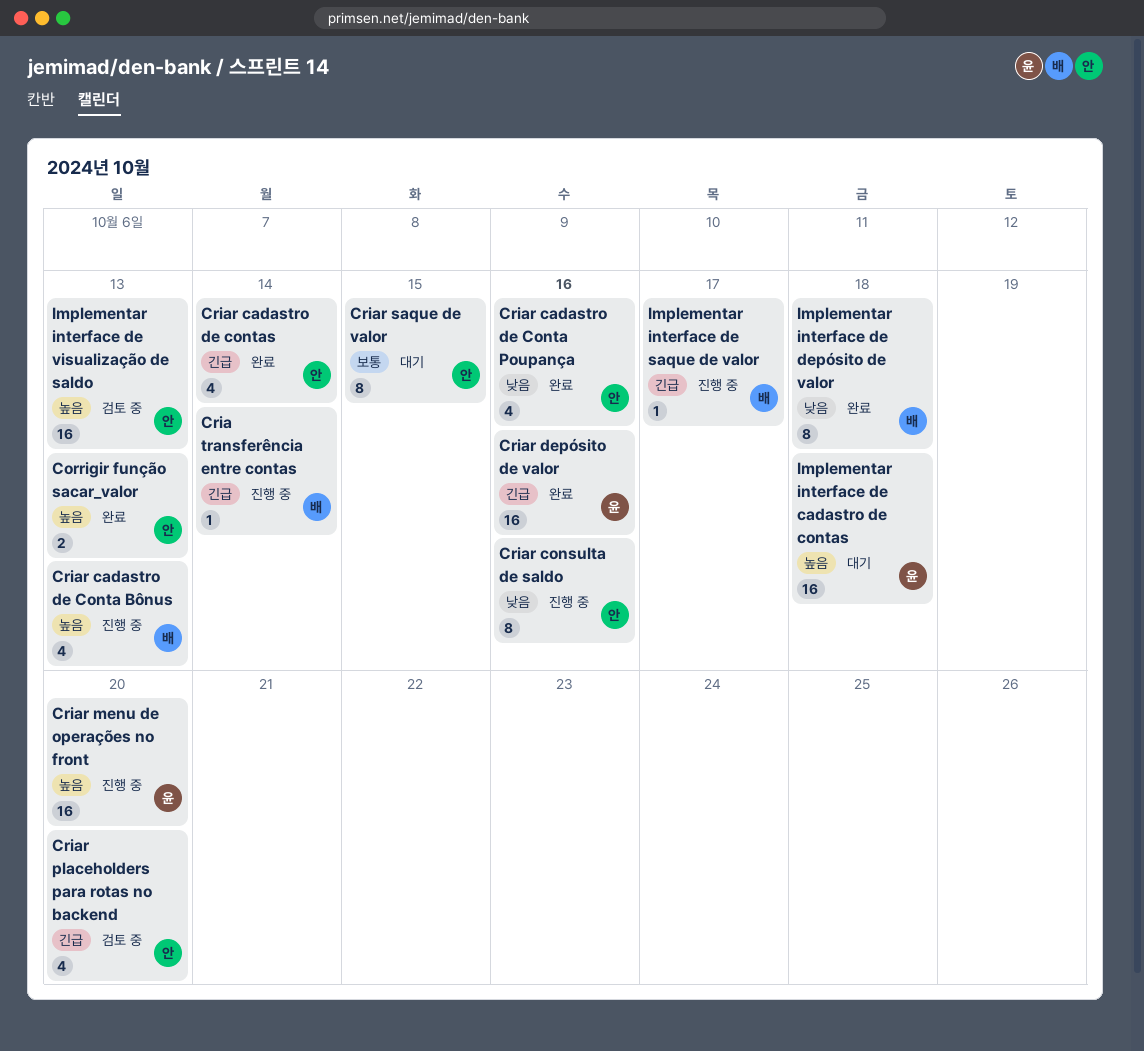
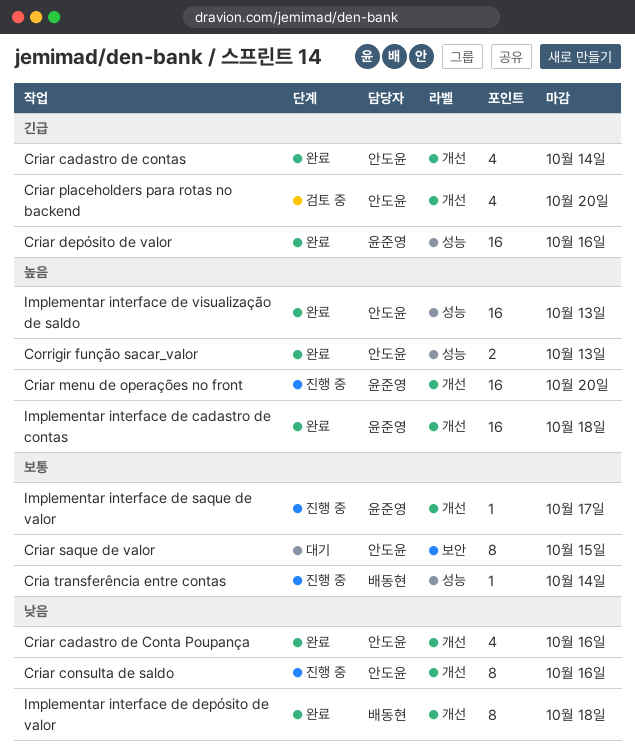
Cria transferência entre contas, priority: 긴급 -> 보통
Criar cadastro de Conta Bônus: present -> none
Implementar interface de cadastro de contas, status: 대기 -> 완료
Implementar interface de saque de valor, owner: 배동현 -> 윤준영
Implementar interface de saque de valor, priority: 긴급 -> 보통
Implementar interface de visualização de saldo, status: 검토 중 -> 완료

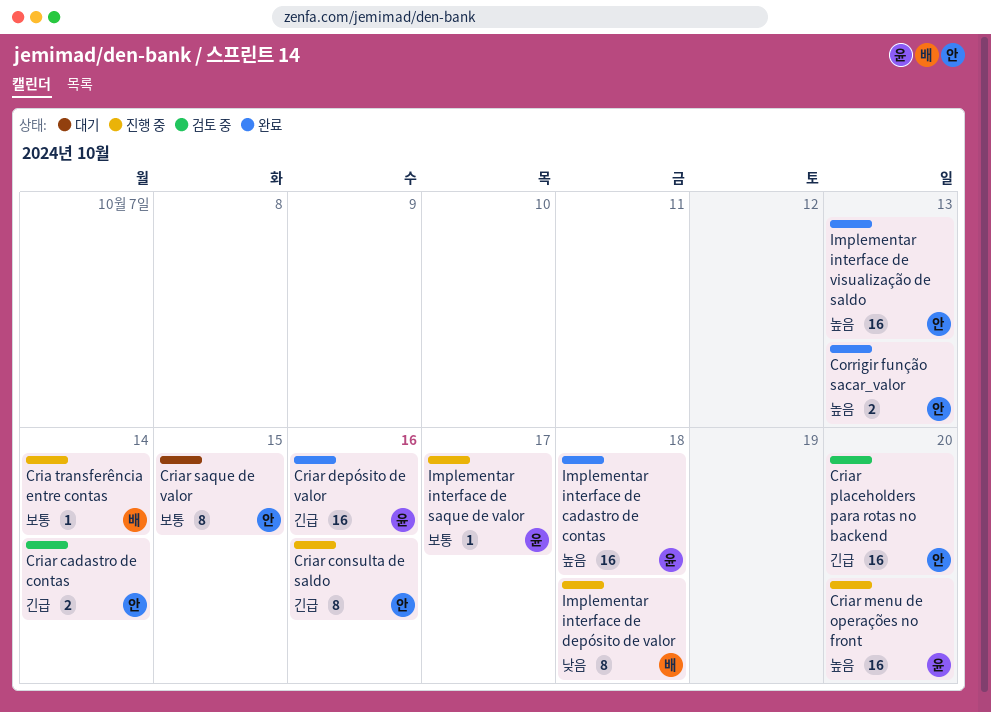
Criar cadastro de Conta Poupança: present -> none
Criar cadastro de contas, status: 완료 -> 검토 중
Criar cadastro de contas, estimate: 4 -> 2
Criar consulta de saldo, priority: 낮음 -> 긴급
Criar placeholders para rotas no backend, estimate: 4 -> 16
Implementar interface de depósito de valor, status: 완료 -> 진행 중

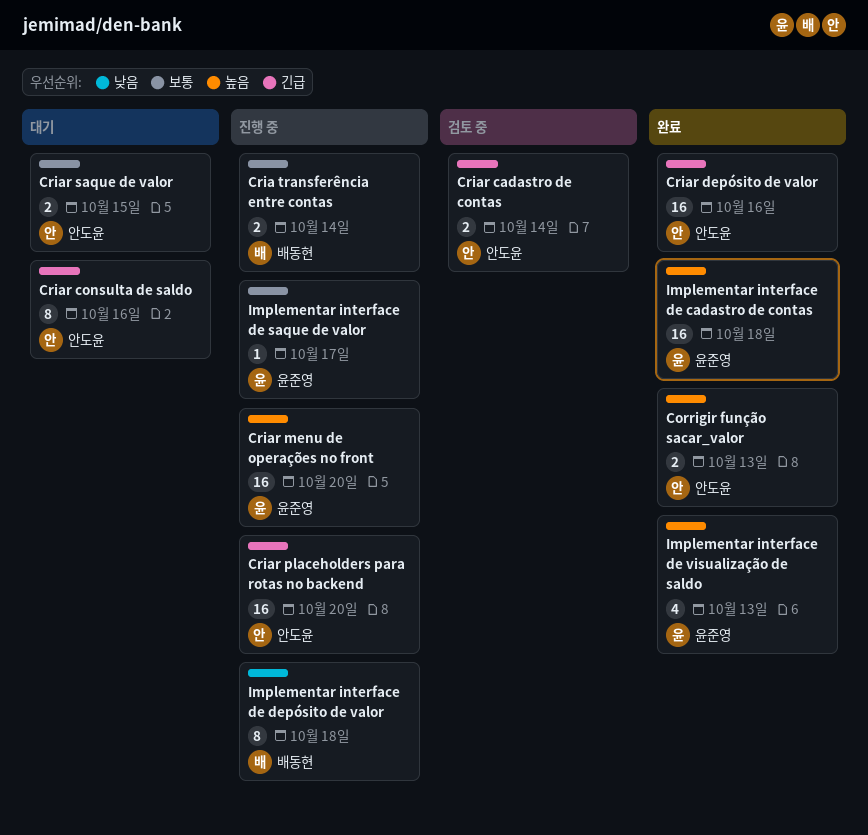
Cria transferência entre contas, estimate: 1 -> 2
Criar consulta de saldo, status: 진행 중 -> 대기
Criar depósito de valor, owner: 윤준영 -> 안도윤
Criar placeholders para rotas no backend, status: 검토 중 -> 진행 중
Criar saque de valor, estimate: 8 -> 2
Implementar interface de visualização de saldo, owner: 안도윤 -> 윤준영
Implementar interface de visualização de saldo, estimate: 16 -> 4

